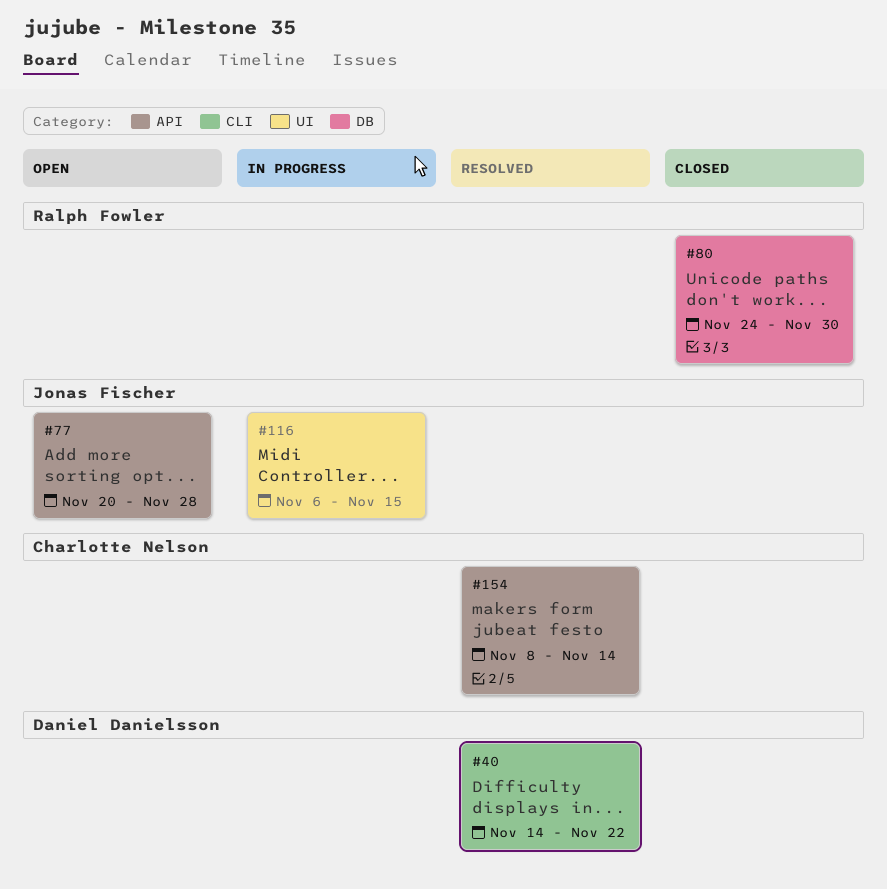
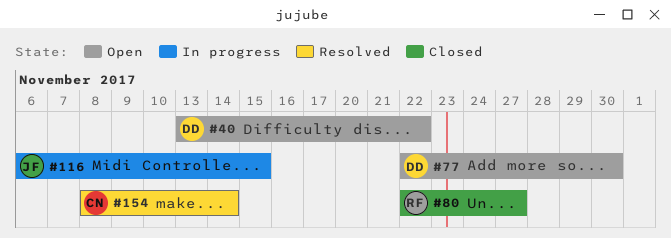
#40, status: Resolved -> Open
#40, start: Nov 14 -> Nov 13
#77, owner: Jonas Fischer -> Daniel Danielsson
#77, start: Nov 20 -> Nov 22
#77, due: Nov 28 -> Nov 30
#80, start: Nov 24 -> Nov 22
#80, due: Nov 30 -> Nov 27

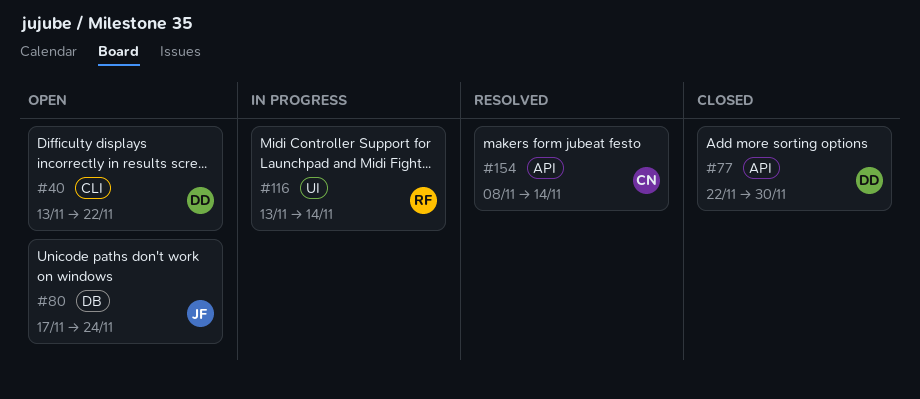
#77, status: Open -> Closed
#80, status: Closed -> Open
#80, owner: RF -> JF
#80, start: Nov 22 -> Nov 17
#80, due: Nov 27 -> Nov 24
#116, owner: JF -> RF
#116, start: Nov 6 -> Nov 13
#116, due: Nov 15 -> Nov 14

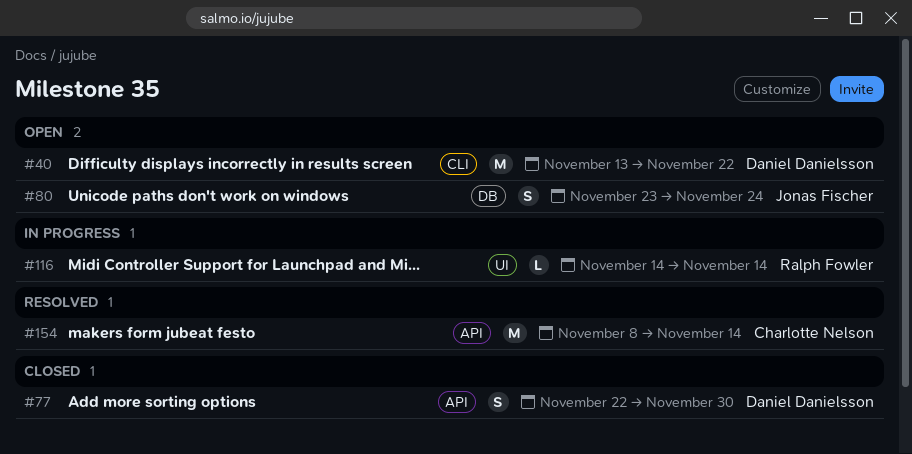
#80, start: Nov 17 -> Nov 23
#116, start: Nov 13 -> Nov 14

